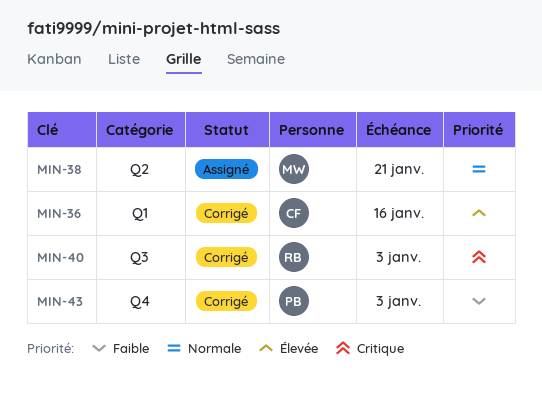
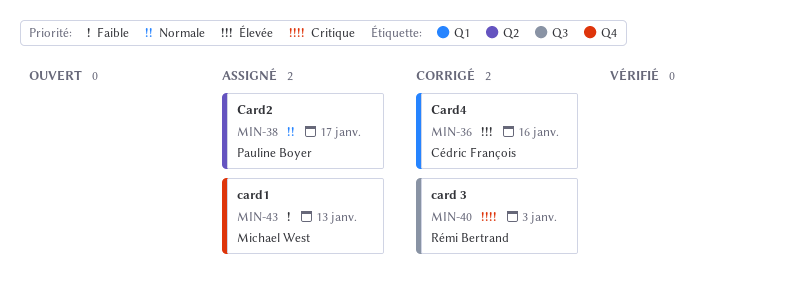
MIN-38, owner: Michael West -> Pauline Boyer
MIN-38, due: Jan 21 -> Jan 17
MIN-43, status: Corrigé -> Assigné
MIN-43, owner: Pauline Boyer -> Michael West
MIN-43, due: Jan 3 -> Jan 13

